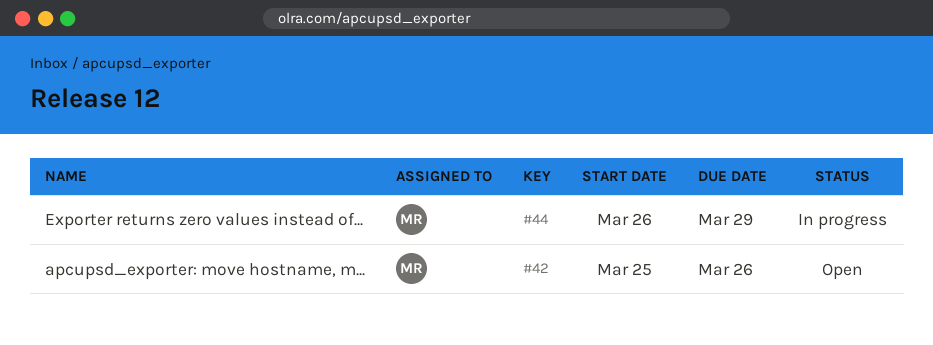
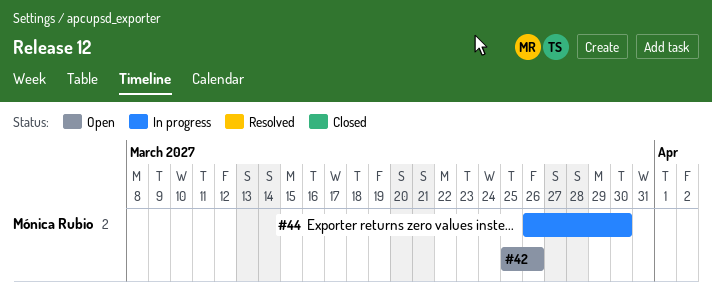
#44, due: Mar 29 -> Mar 30

